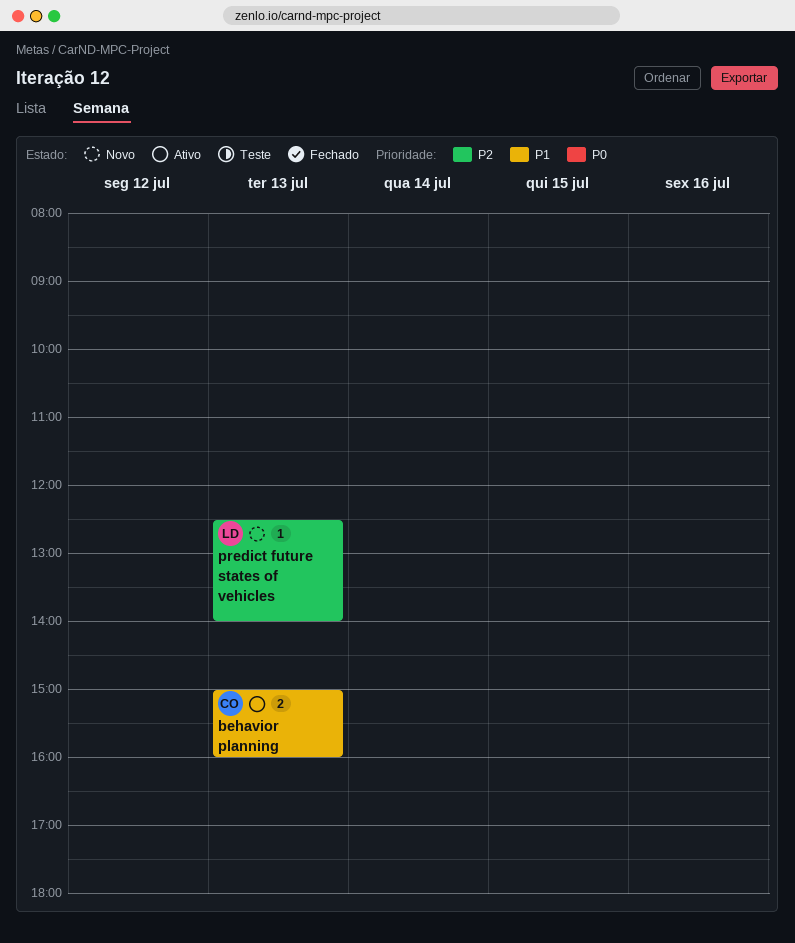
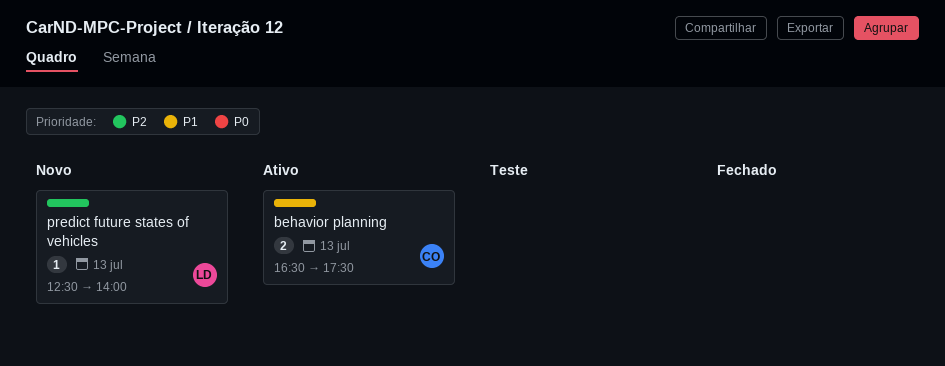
behavior planning, begins: 15:00 -> 16:30
behavior planning, ends: 16:00 -> 17:30

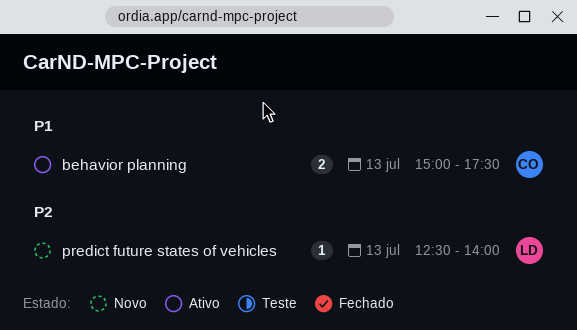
behavior planning, begins: 16:30 -> 15:00

